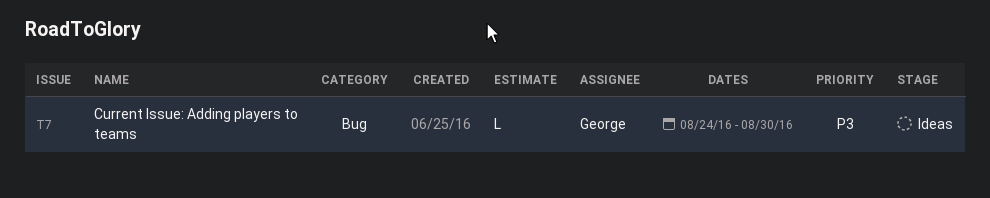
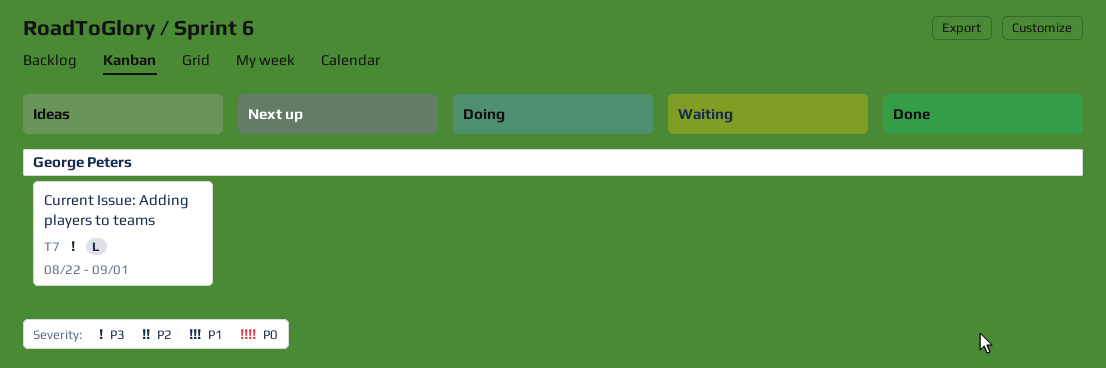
T7, start: Aug 24 -> Aug 22
T7, due: Aug 30 -> Sep 1

